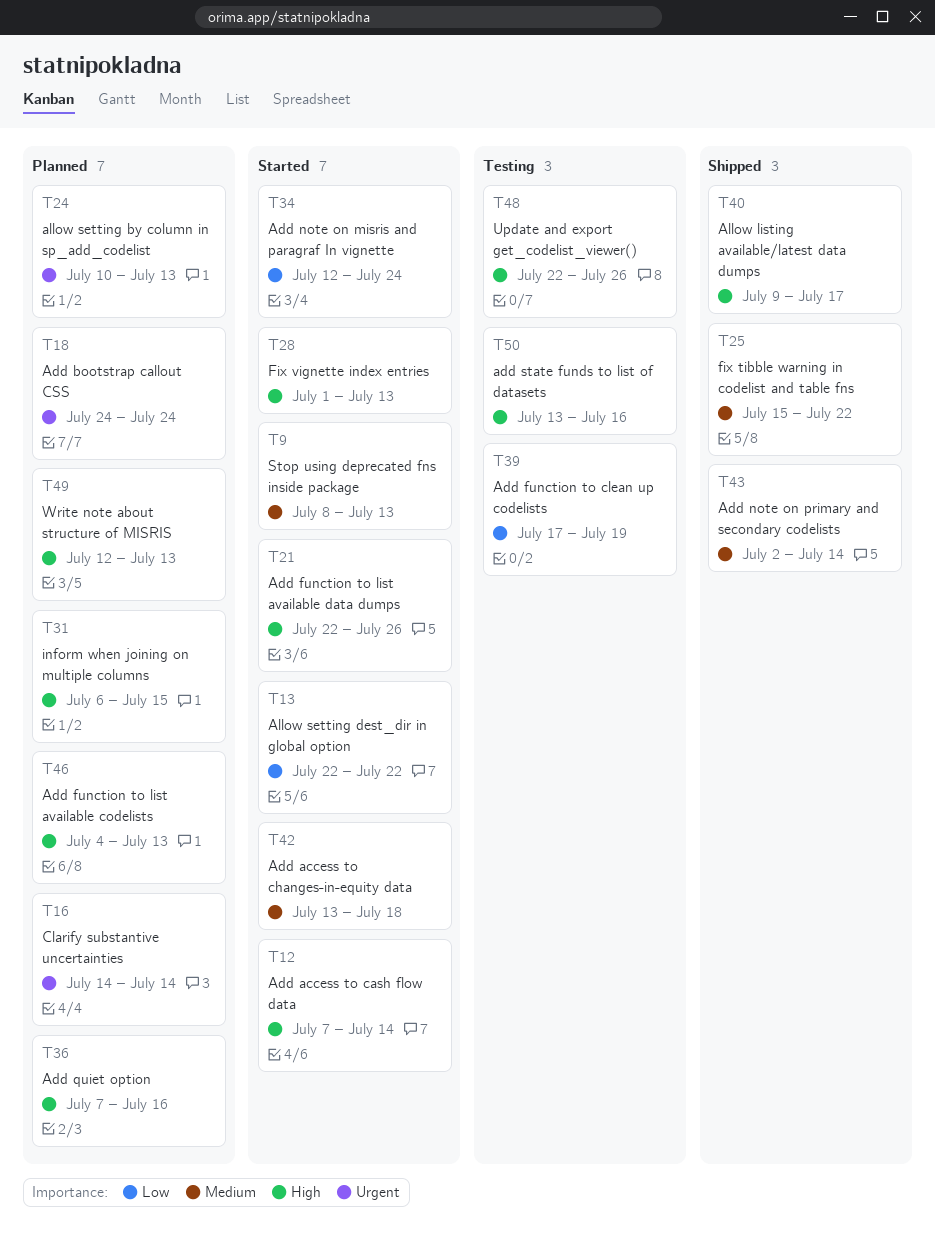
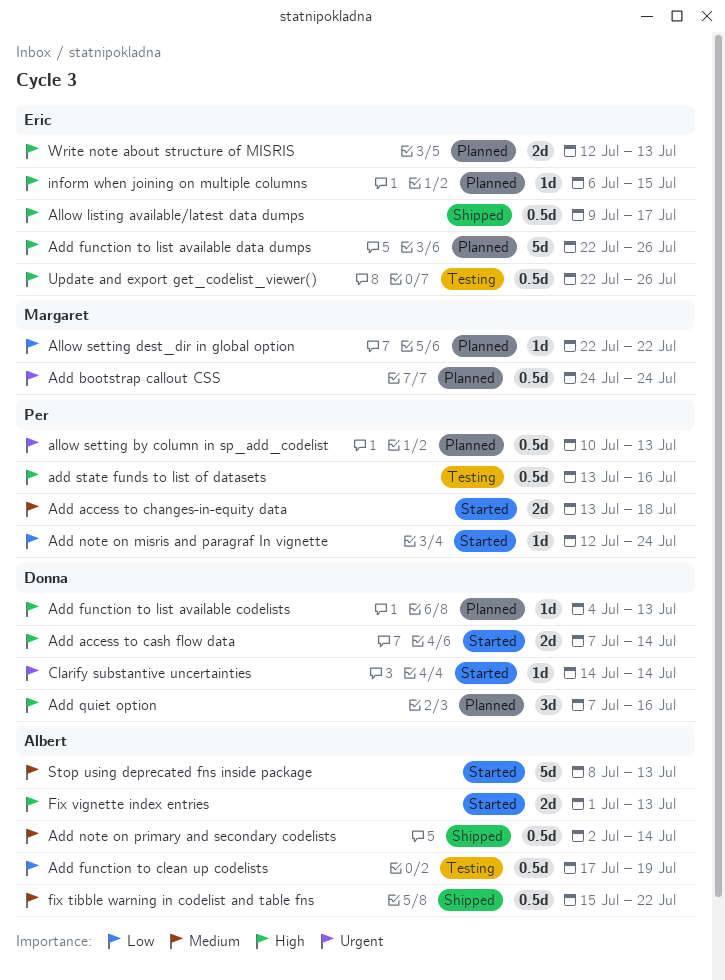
Add function to list available data dumps, status: Started -> Planned
Allow setting dest_dir in global option, status: Started -> Planned
Clarify substantive uncertainties, status: Planned -> Started

